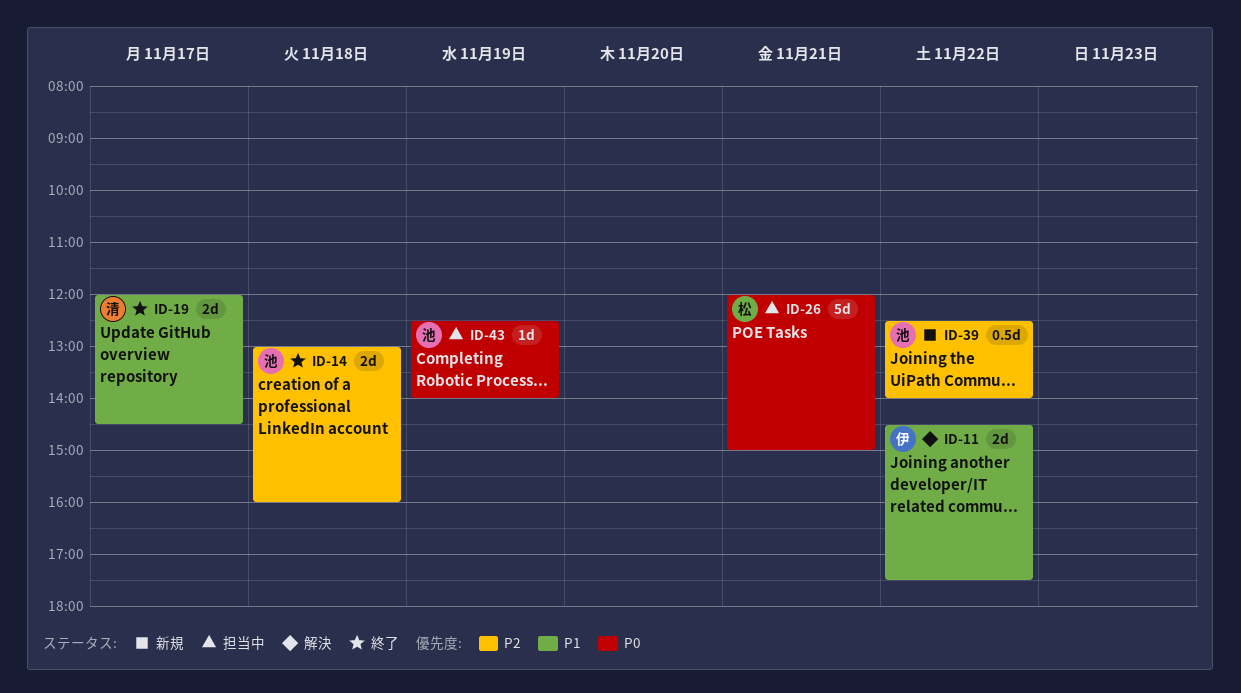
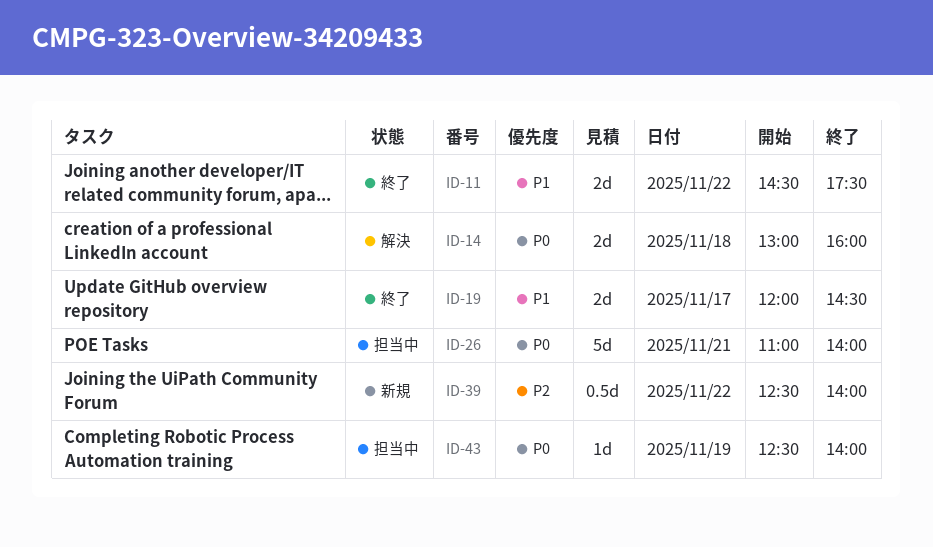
ID-11, status: 解決 -> 終了
ID-14, status: 終了 -> 解決
ID-14, priority: P2 -> P0
ID-26, begins: 12:00 -> 11:00
ID-26, ends: 15:00 -> 14:00

